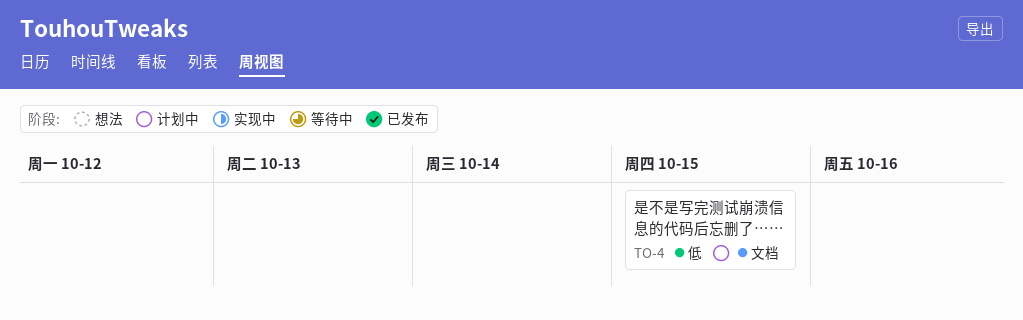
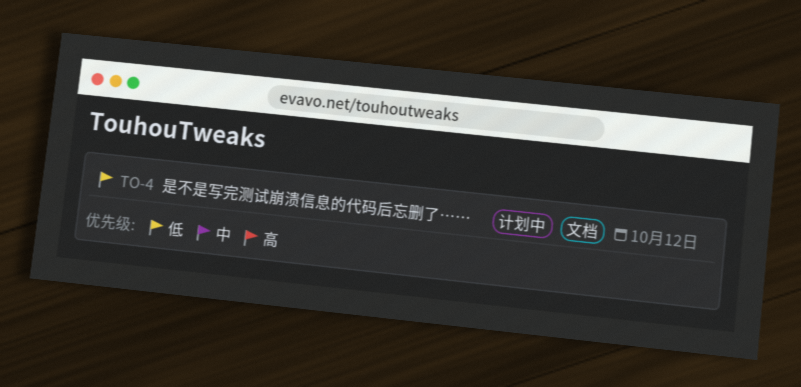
TO-4, due: Oct 15 -> Oct 12

